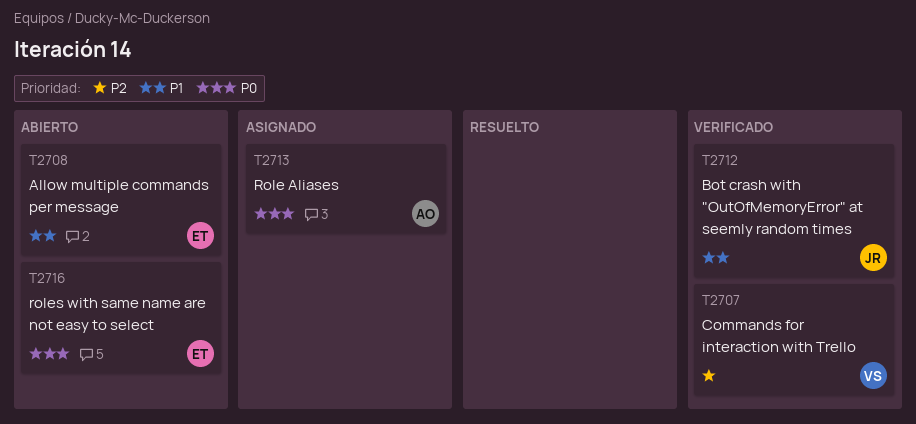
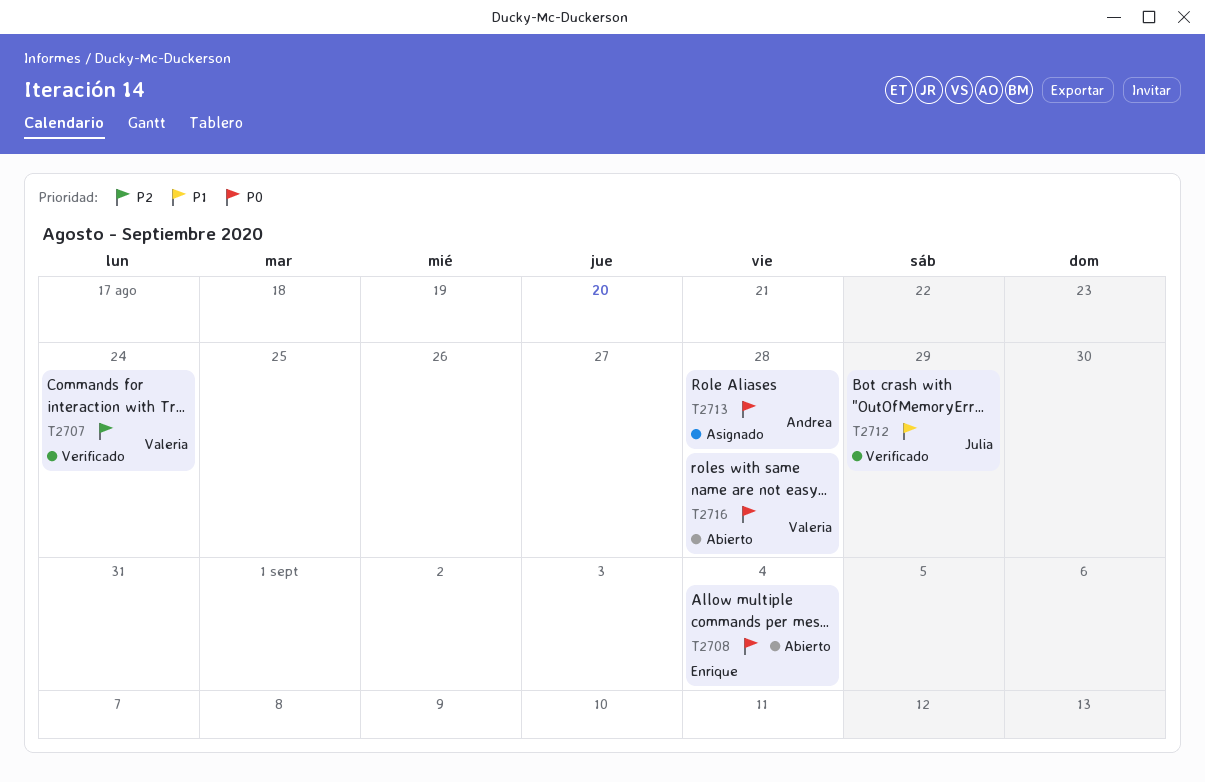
T2708, priority: P1 -> P0
T2716, owner: Enrique -> Valeria

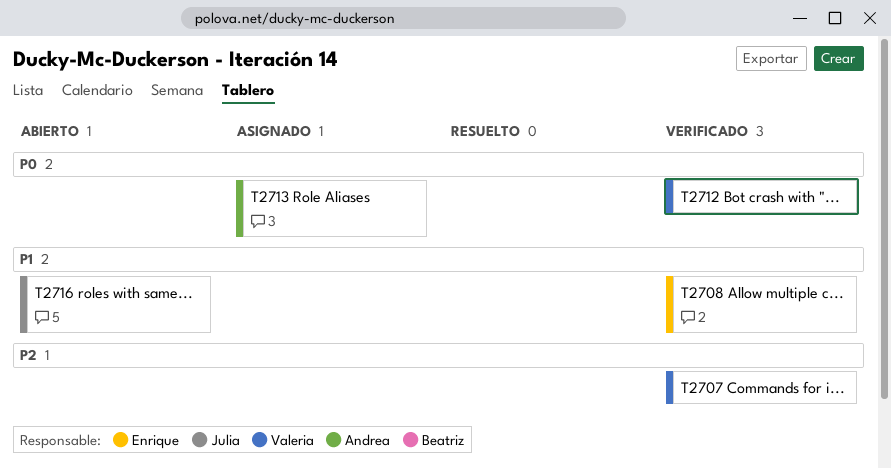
T2708, status: Abierto -> Verificado
T2708, priority: P0 -> P1
T2712, owner: Julia -> Valeria
T2712, priority: P1 -> P0
T2716, owner: Valeria -> Julia
T2716, priority: P0 -> P1

